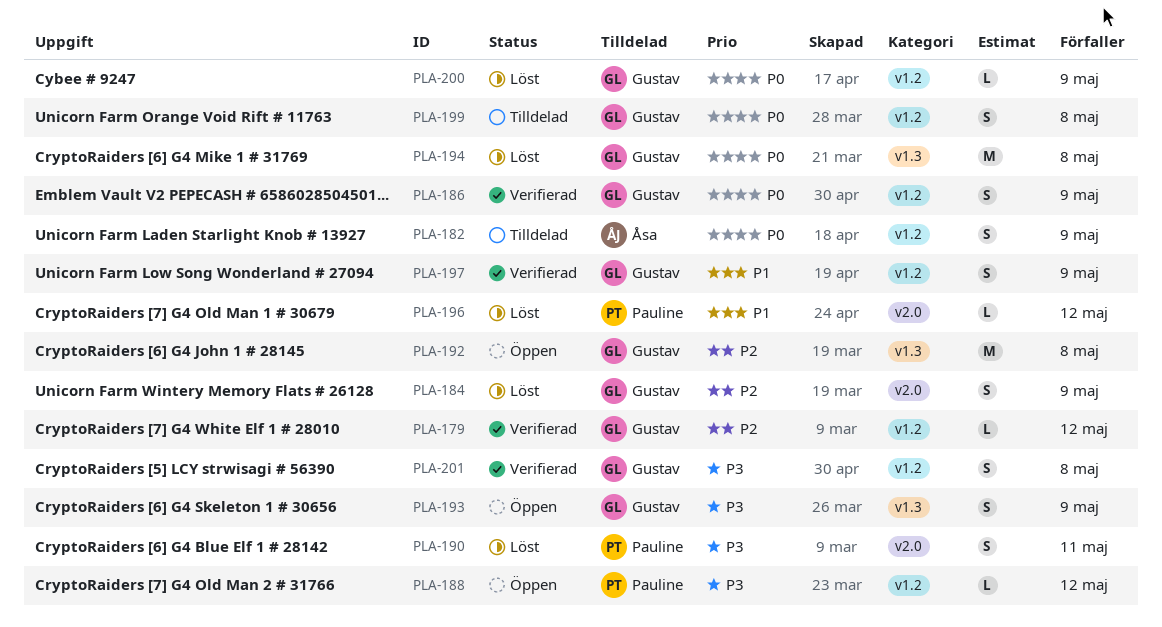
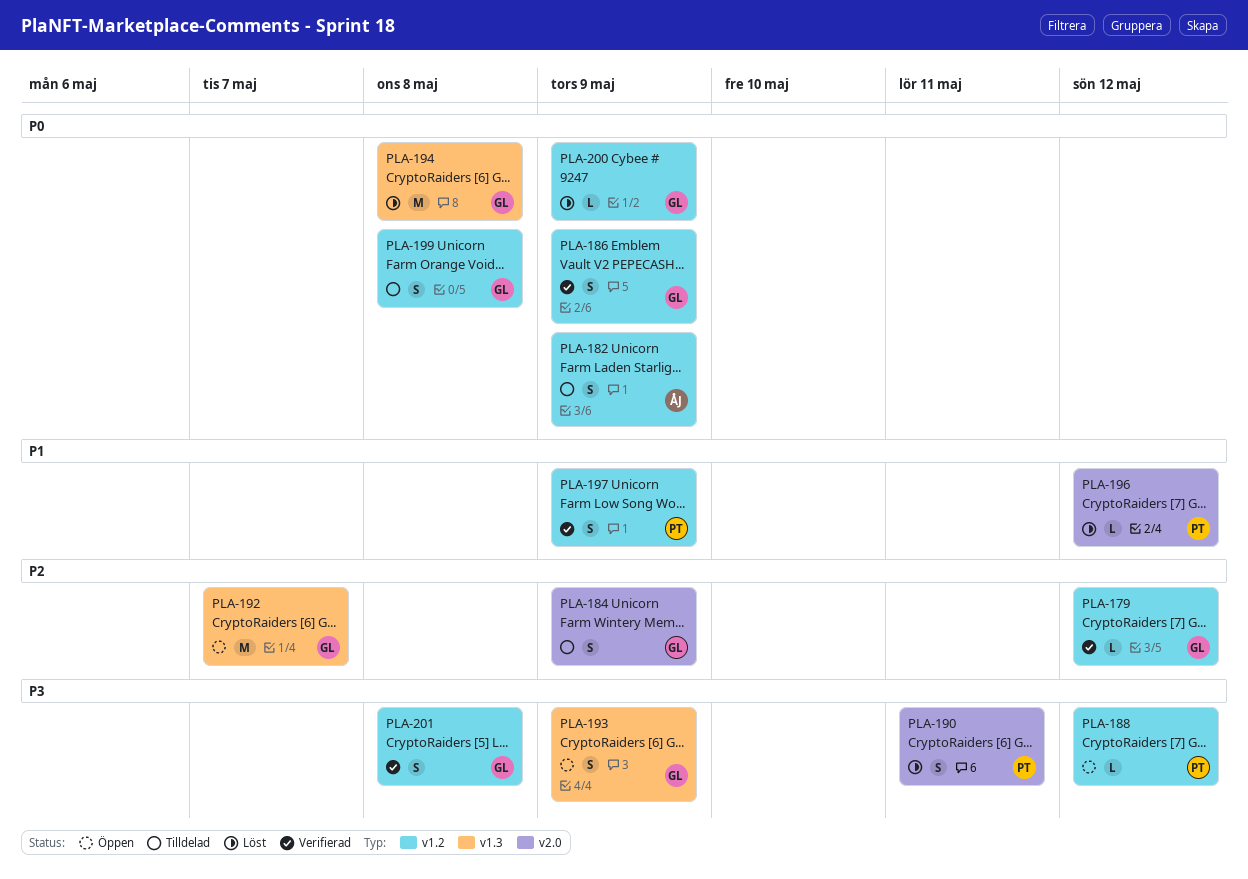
PLA-184, status: Löst -> Tilldelad
PLA-192, due: May 8 -> May 7
PLA-197, owner: Gustav -> Pauline

